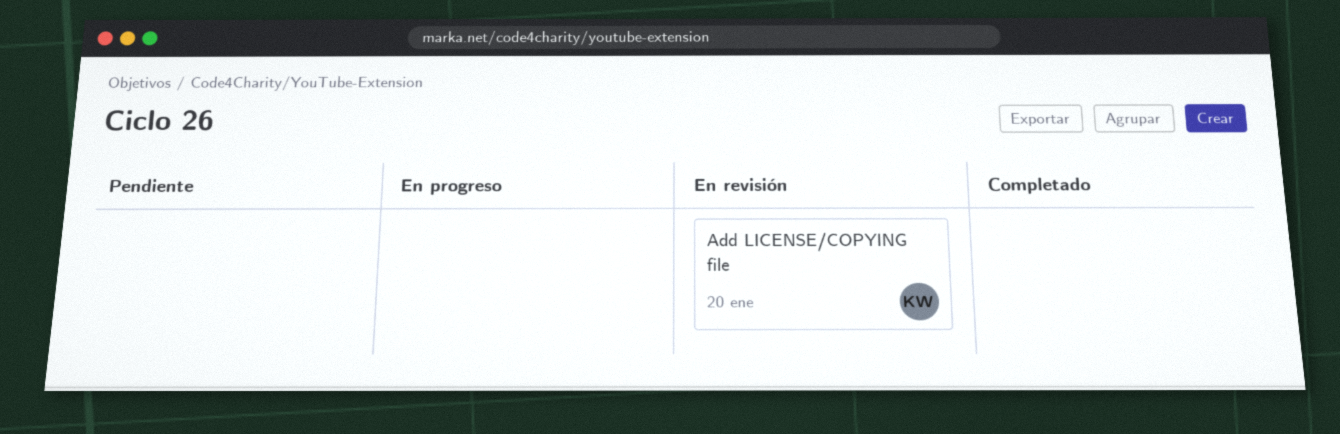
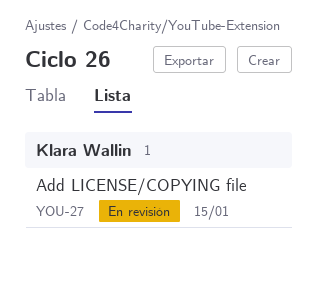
Add LICENSE/COPYING file, due: Jan 20 -> Jan 15

